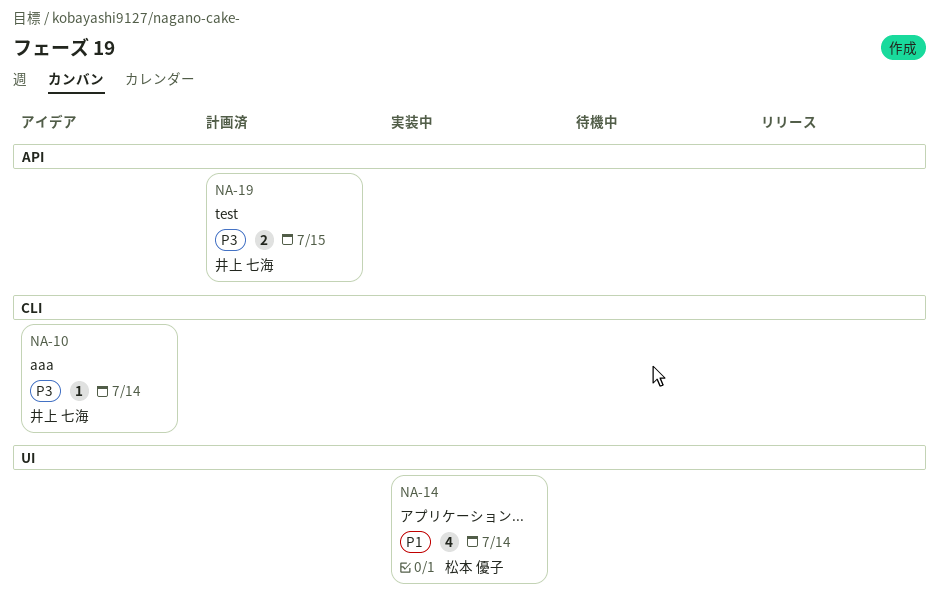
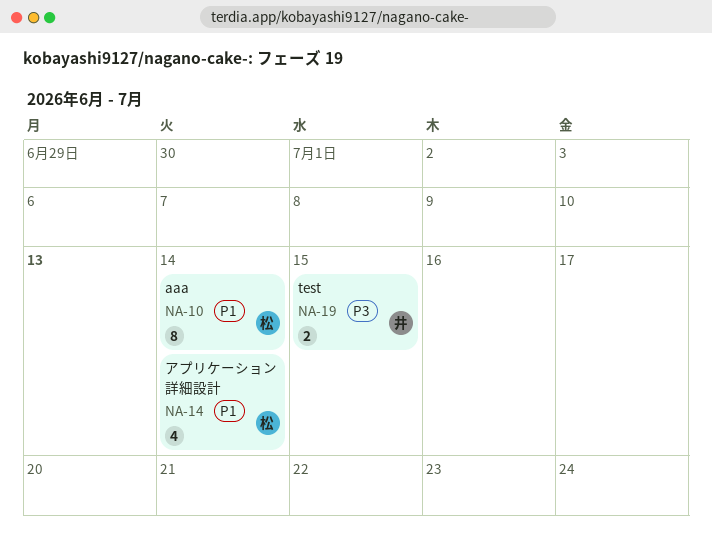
NA-10, owner: 井上 七海 -> 松本 優子
NA-10, priority: P3 -> P1
NA-10, estimate: 1 -> 8

